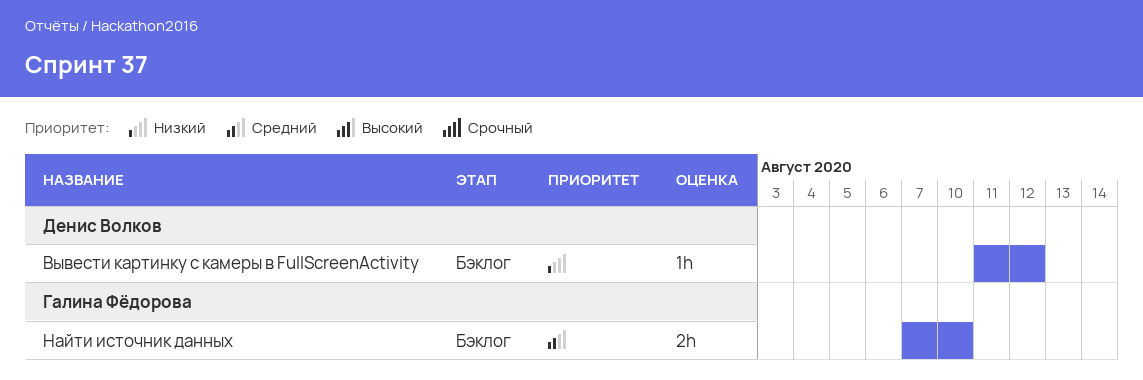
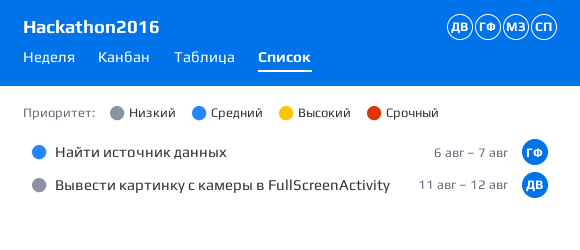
Найти источник данных, start: Aug 7 -> Aug 6
Найти источник данных, due: Aug 10 -> Aug 7

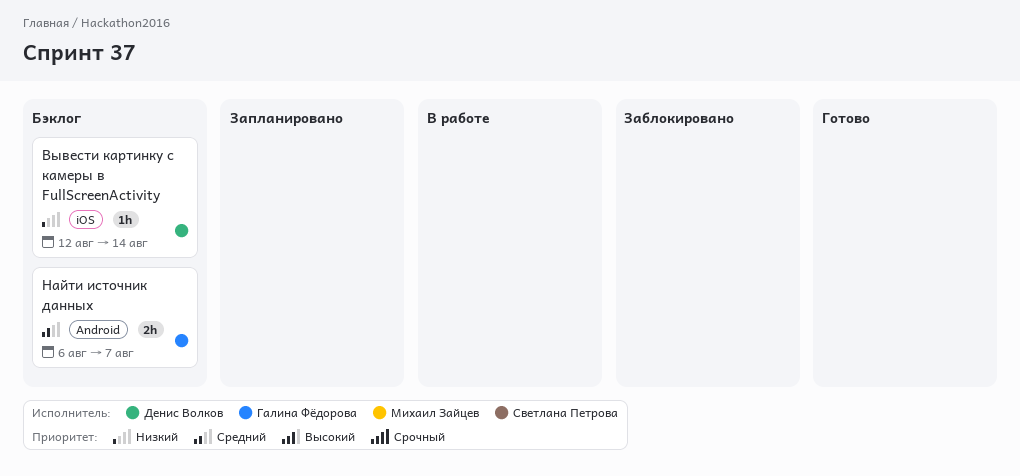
Вывести картинку с камеры в FullScreenActivity, start: Aug 11 -> Aug 12
Вывести картинку с камеры в FullScreenActivity, due: Aug 12 -> Aug 14

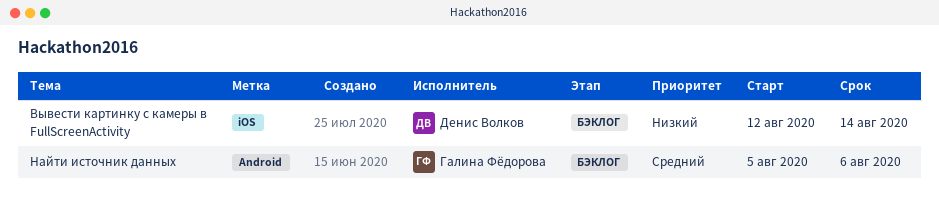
Найти источник данных, start: Aug 6 -> Aug 5
Найти источник данных, due: Aug 7 -> Aug 6

